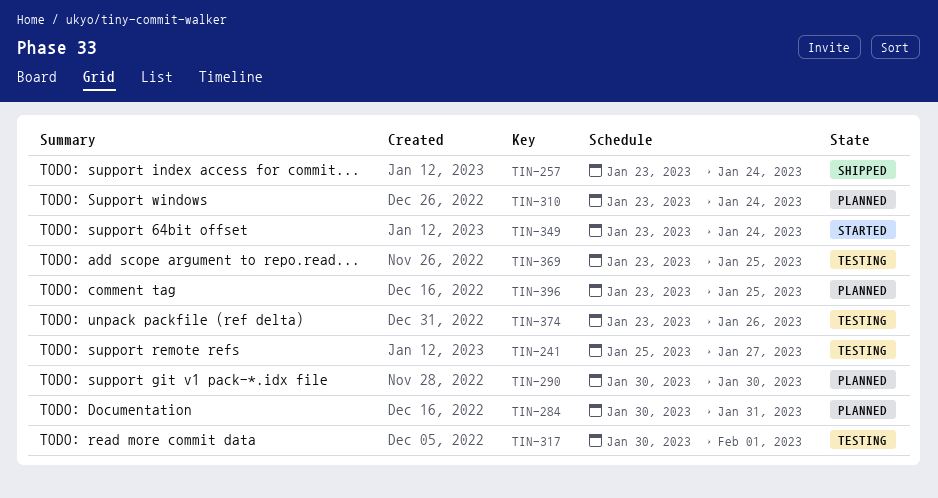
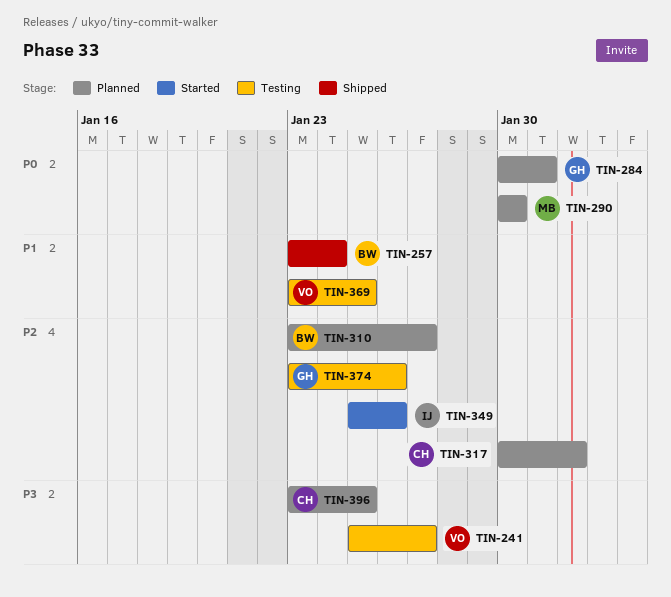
TIN-310, due: Jan 24 -> Jan 27
TIN-317, status: Testing -> Planned
TIN-349, start: Jan 23 -> Jan 25
TIN-349, due: Jan 24 -> Jan 26

